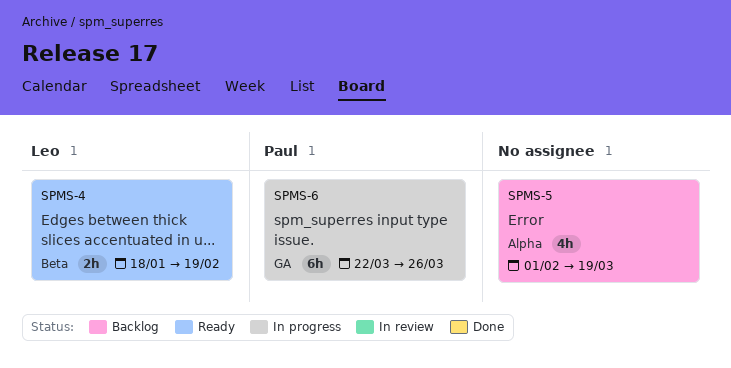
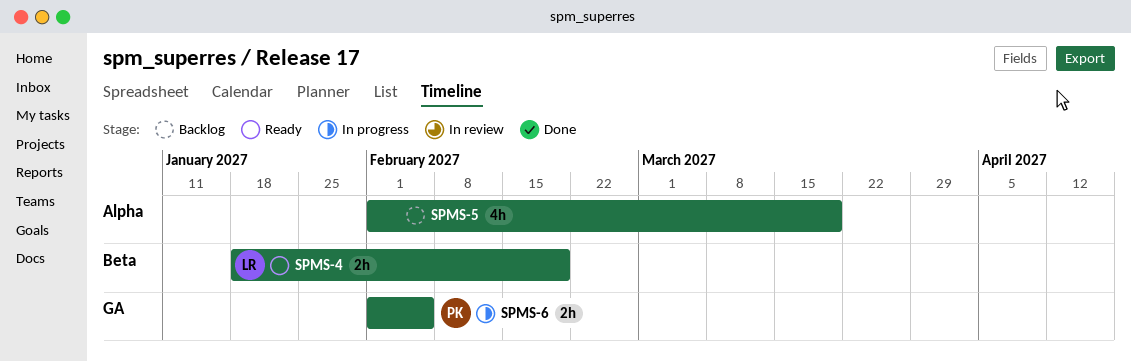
SPMS-6, estimate: 6h -> 2h
SPMS-6, start: Mar 22 -> Feb 1
SPMS-6, due: Mar 26 -> Feb 5

